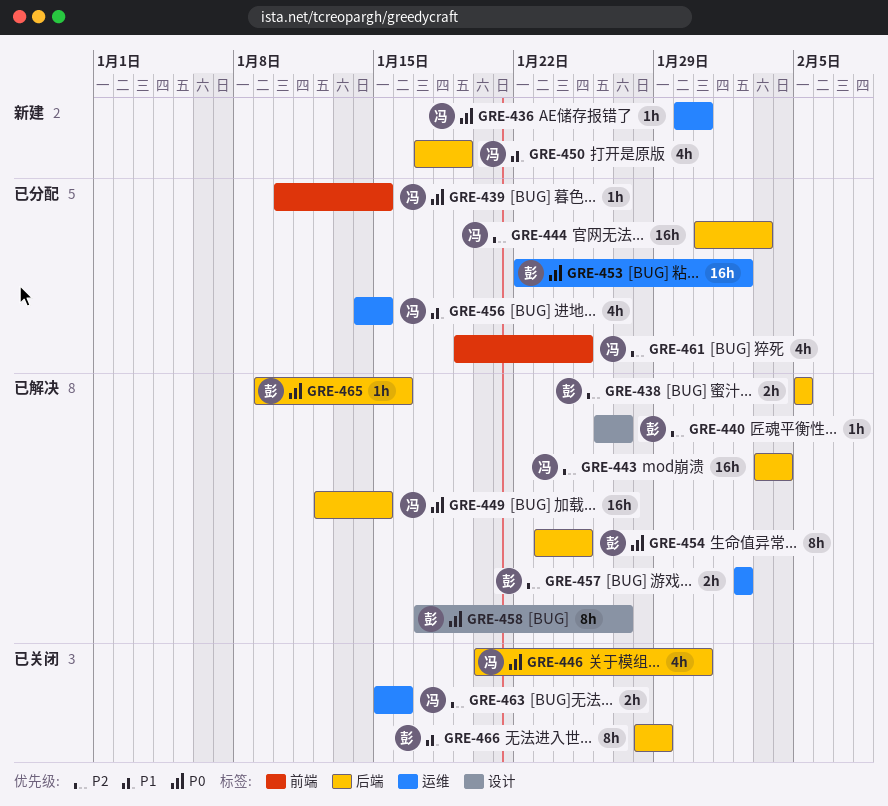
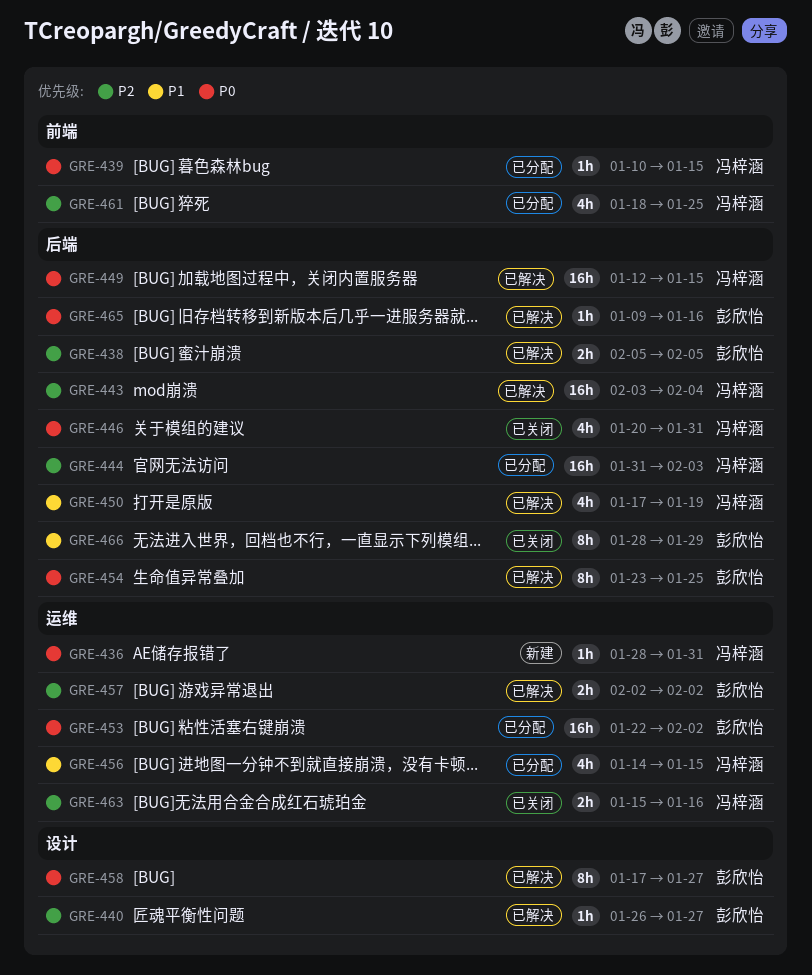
GRE-436, start: Jan 30 -> Jan 28
GRE-450, status: 新建 -> 已解决
GRE-461, start: Jan 19 -> Jan 18

